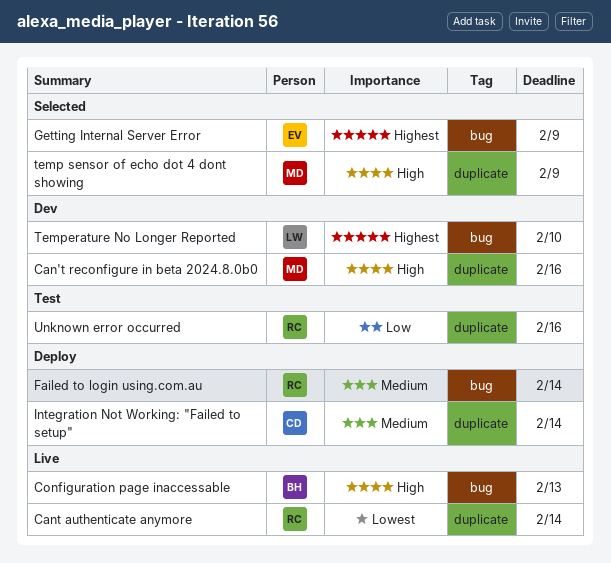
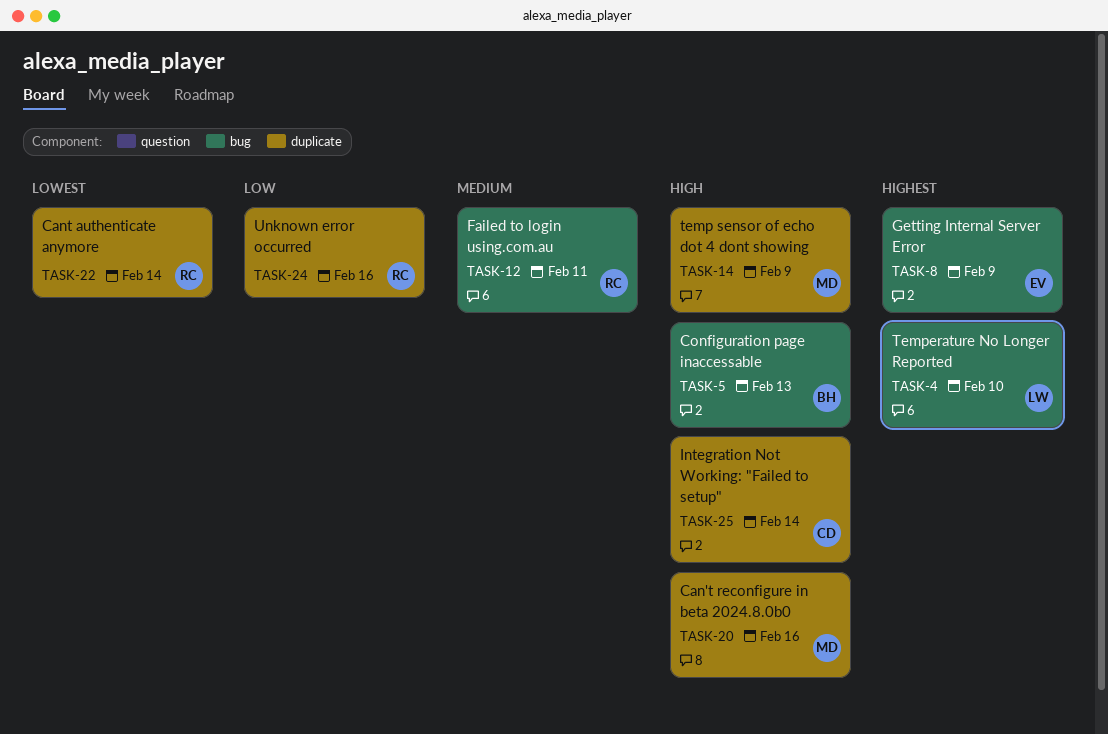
Failed to login using.com.au, due: Feb 14 -> Feb 11
Integration Not Working: "Failed to setup", priority: Medium -> High

